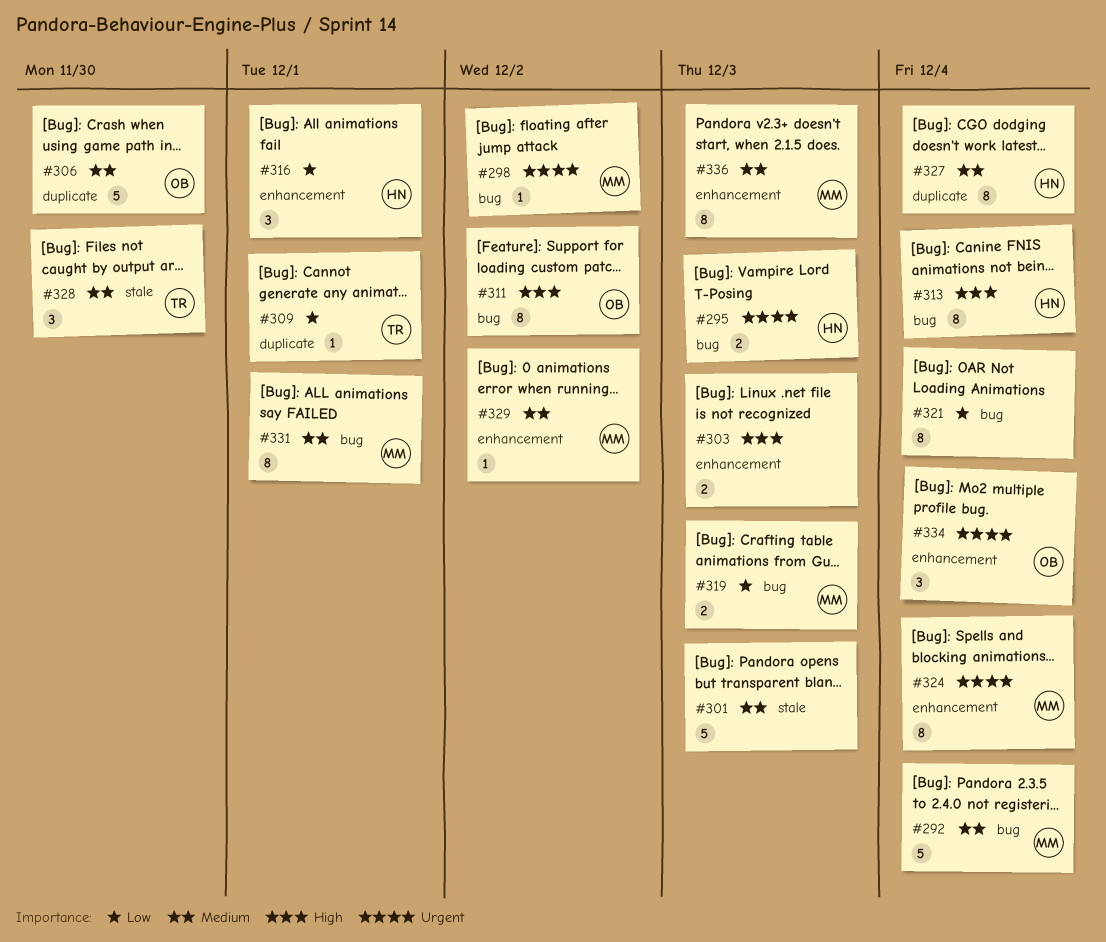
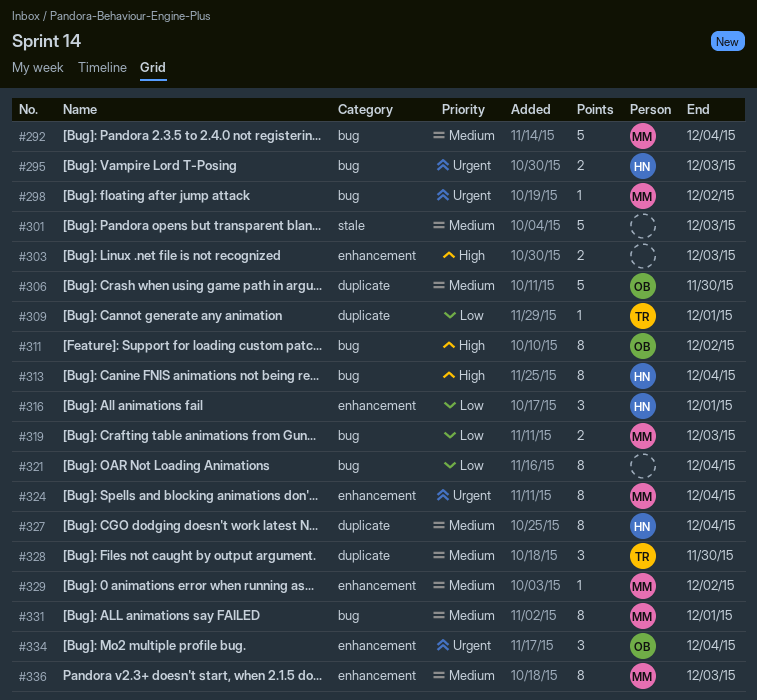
#328, label: stale -> duplicate

